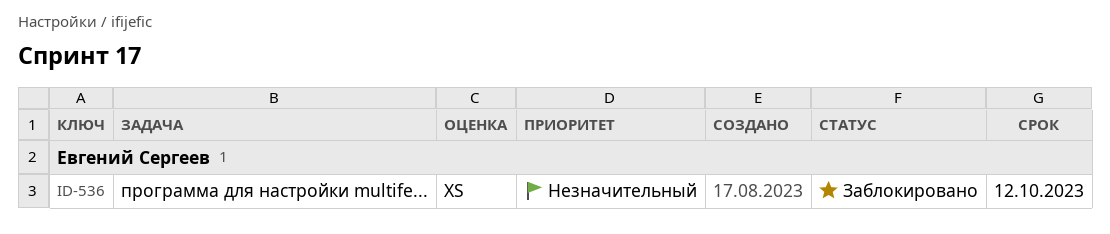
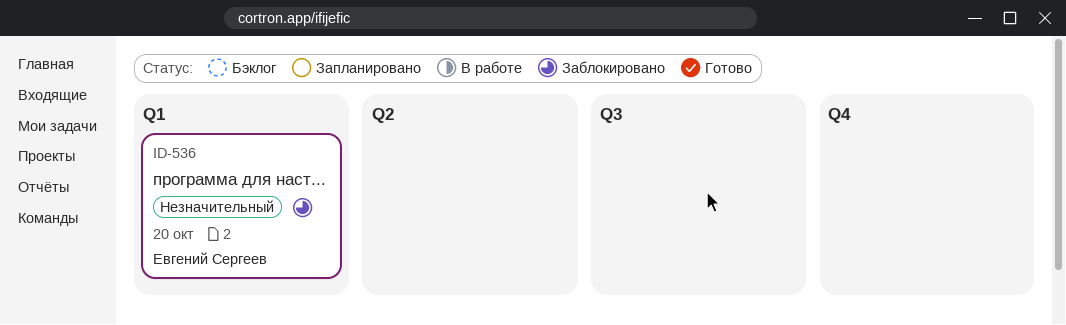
ID-536, due: Oct 12 -> Oct 20

